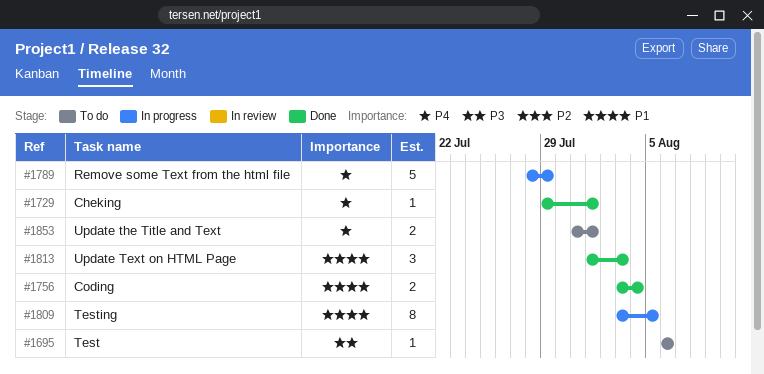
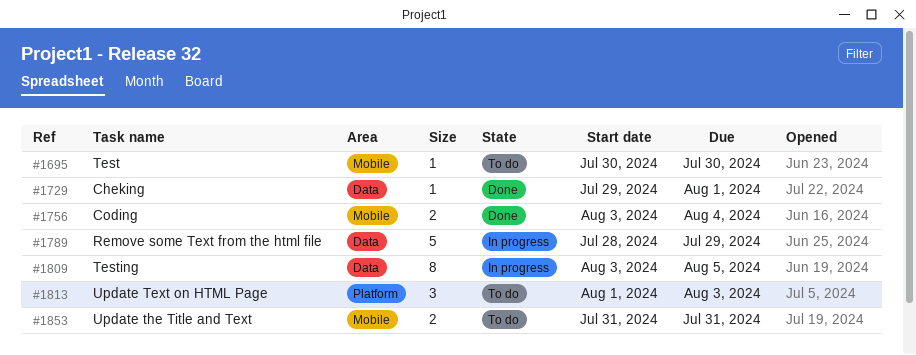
#1695, start: Aug 6 -> Jul 30
#1695, due: Aug 6 -> Jul 30
#1813, status: Done -> To do
#1853, due: Aug 1 -> Jul 31

